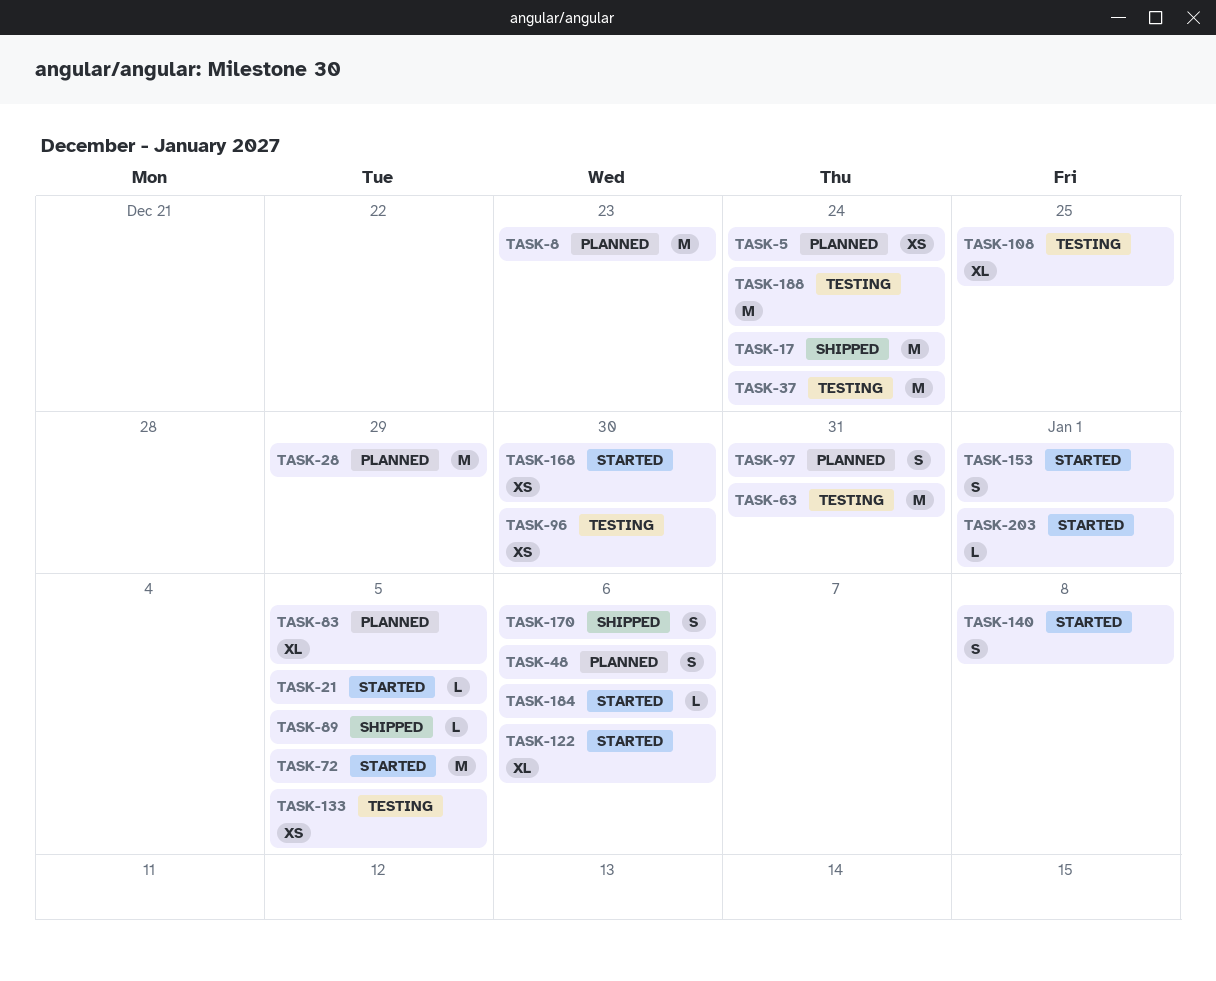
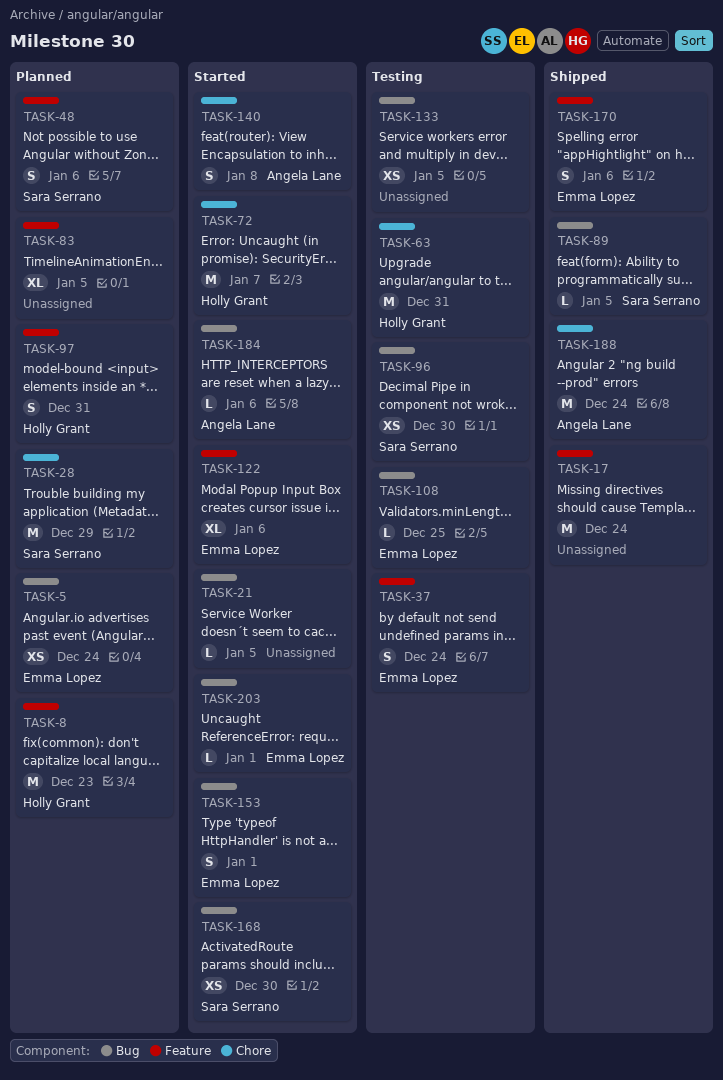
TASK-37, estimate: M -> S
TASK-72, due: Jan 5 -> Jan 7
TASK-108, estimate: XL -> L
TASK-188, status: Testing -> Shipped

